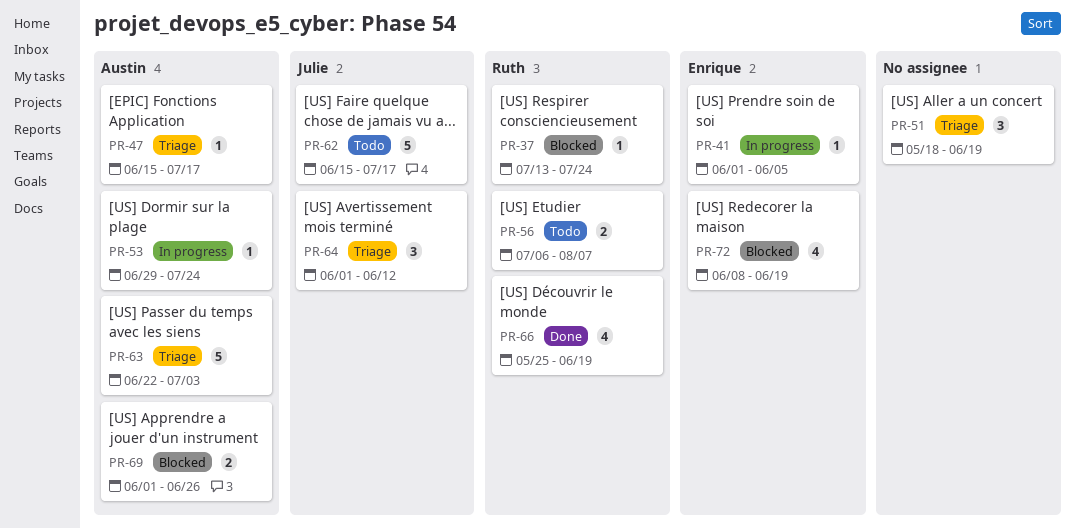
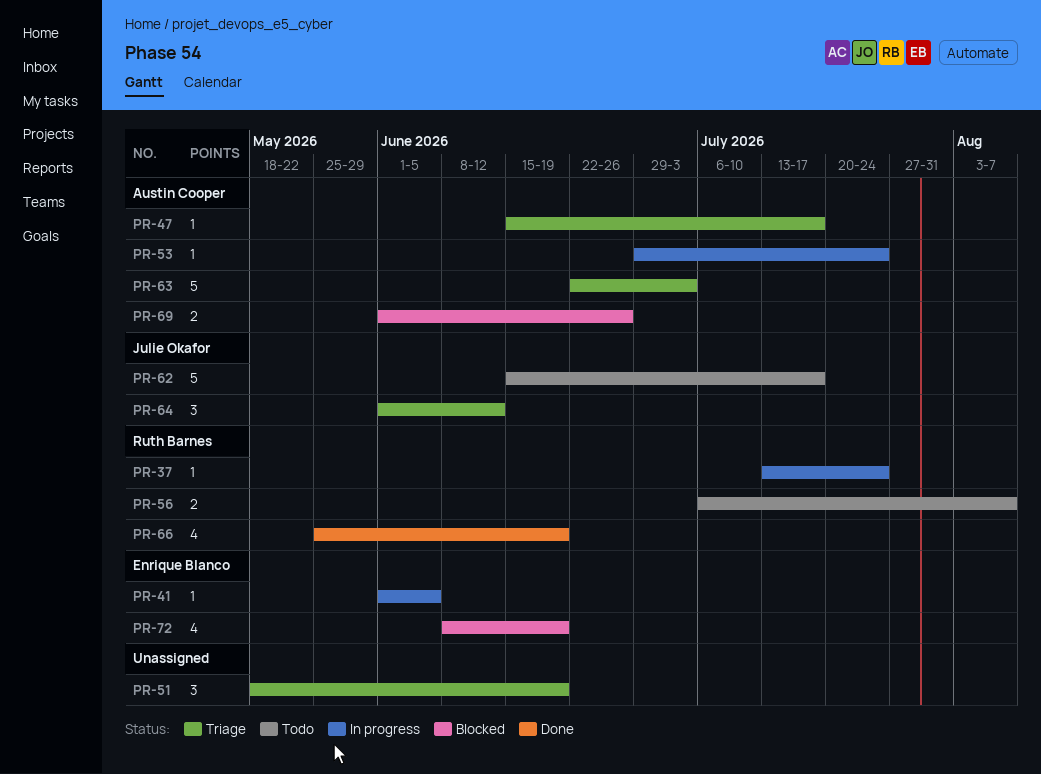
PR-37, status: Blocked -> In progress

